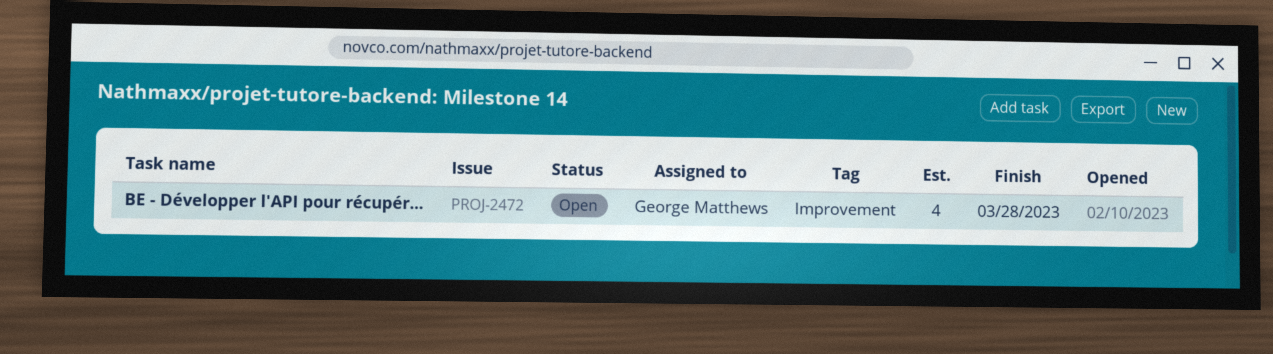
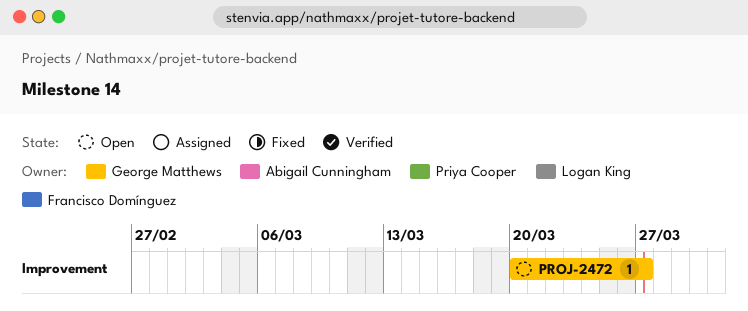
PROJ-2472, estimate: 4 -> 1
PROJ-2472, due: Mar 28 -> Mar 27

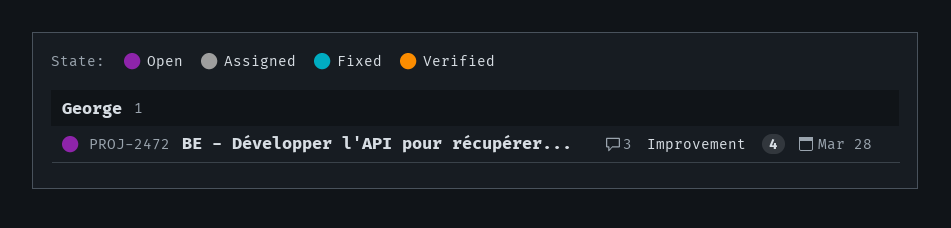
PROJ-2472, estimate: 1 -> 4
PROJ-2472, due: Mar 27 -> Mar 28

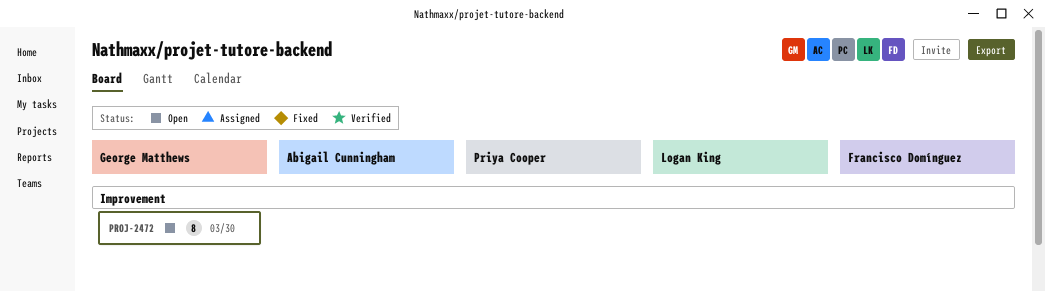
PROJ-2472, estimate: 4 -> 8
PROJ-2472, due: Mar 28 -> Mar 30

